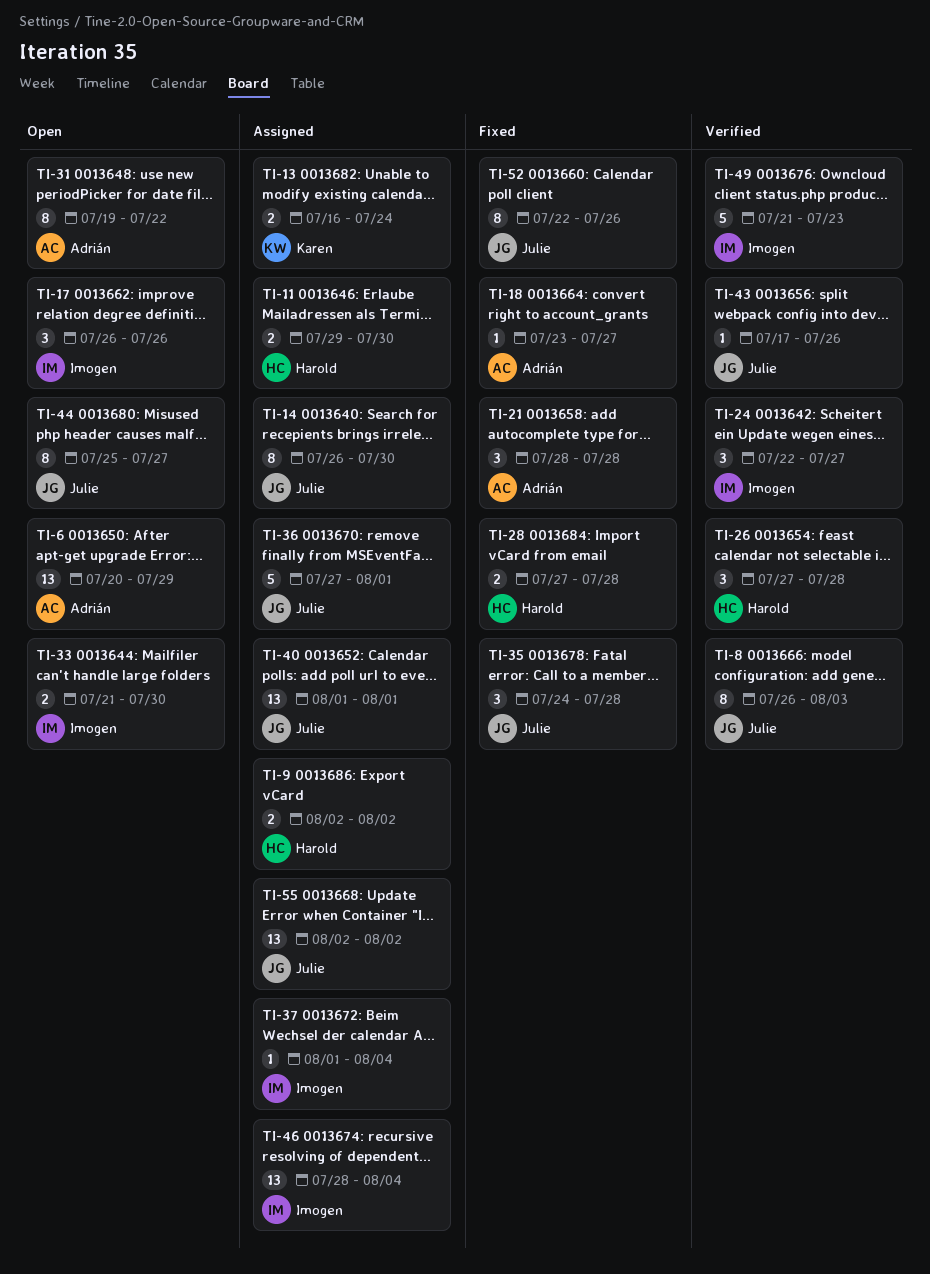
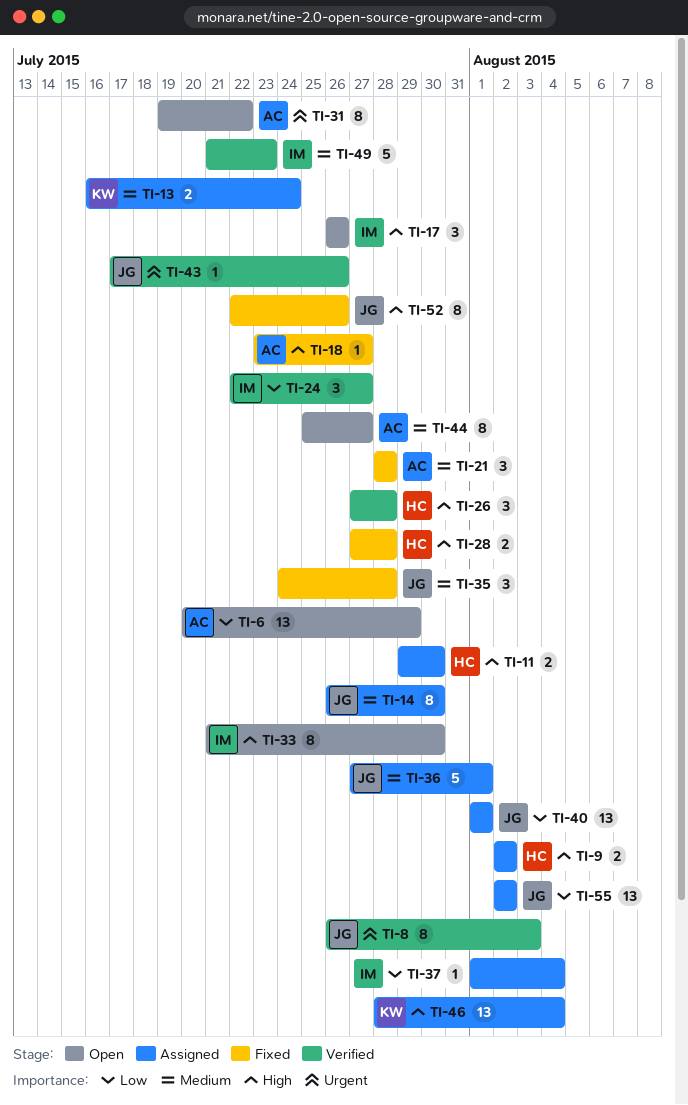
TI-33, estimate: 2 -> 8
TI-44, owner: Julie -> Adrián
TI-46, owner: Imogen -> Karen

